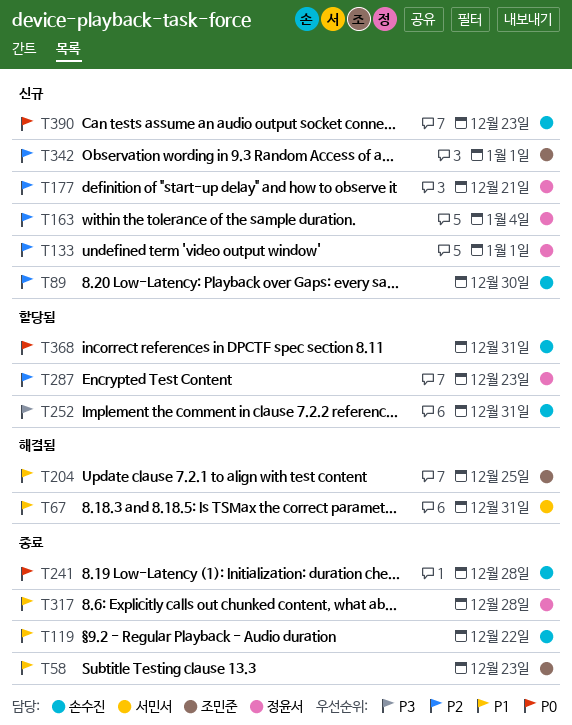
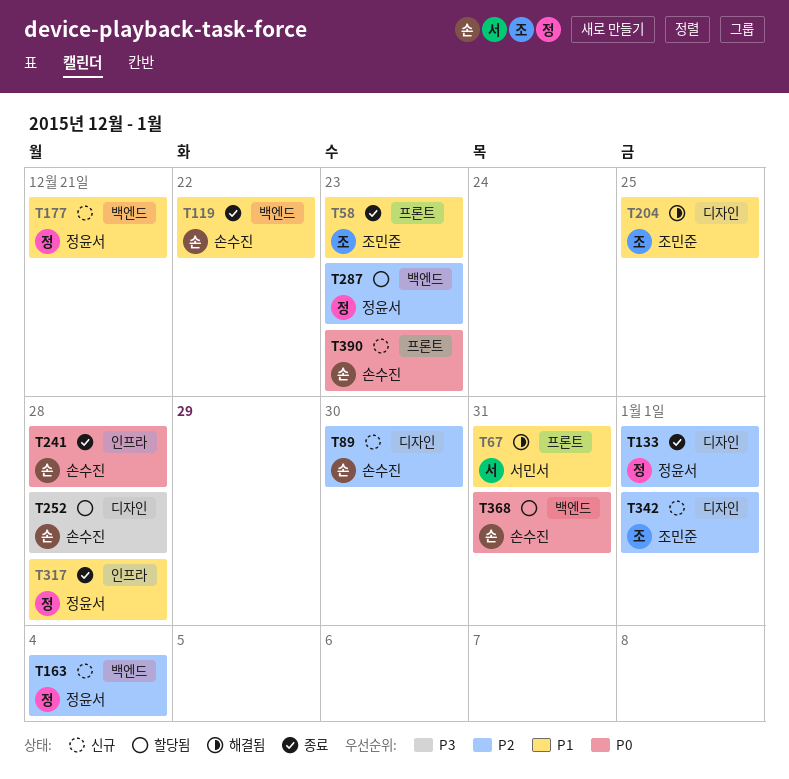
T133, status: 신규 -> 종료
T177, priority: P2 -> P1
T252, due: Dec 31 -> Dec 28

